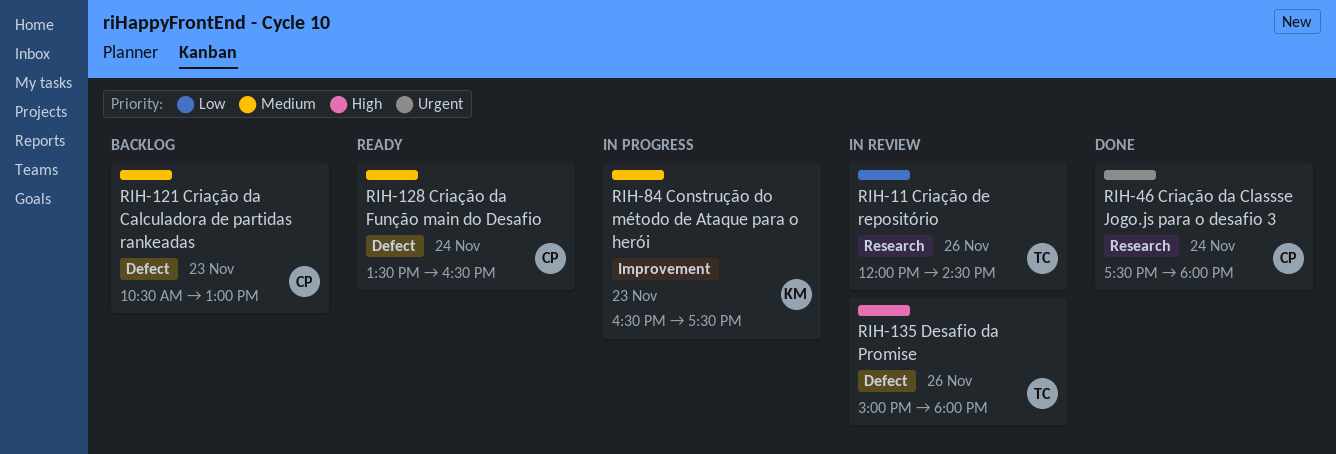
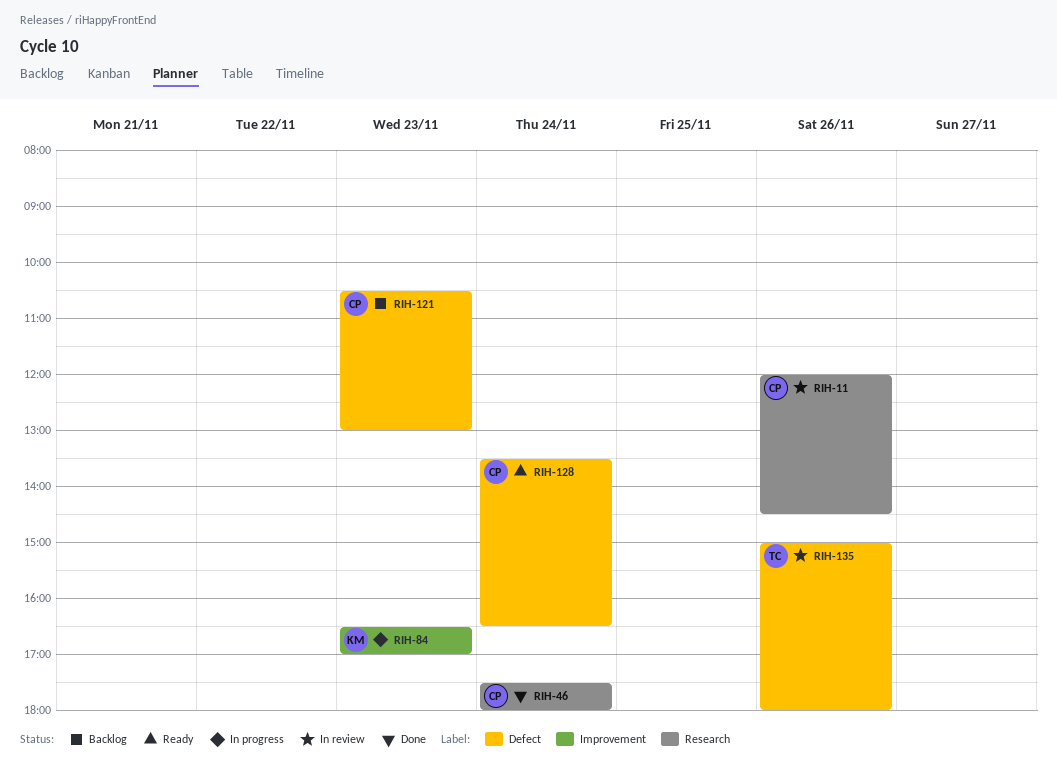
RIH-11, owner: TC -> CP
RIH-84, ends: 17:30 -> 17:00

